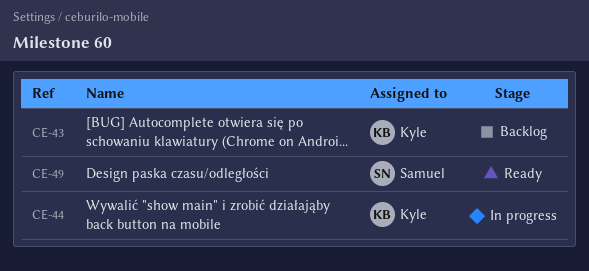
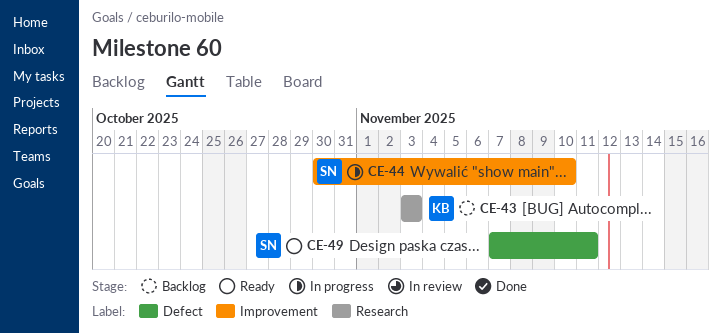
CE-44, owner: Kyle -> Samuel

